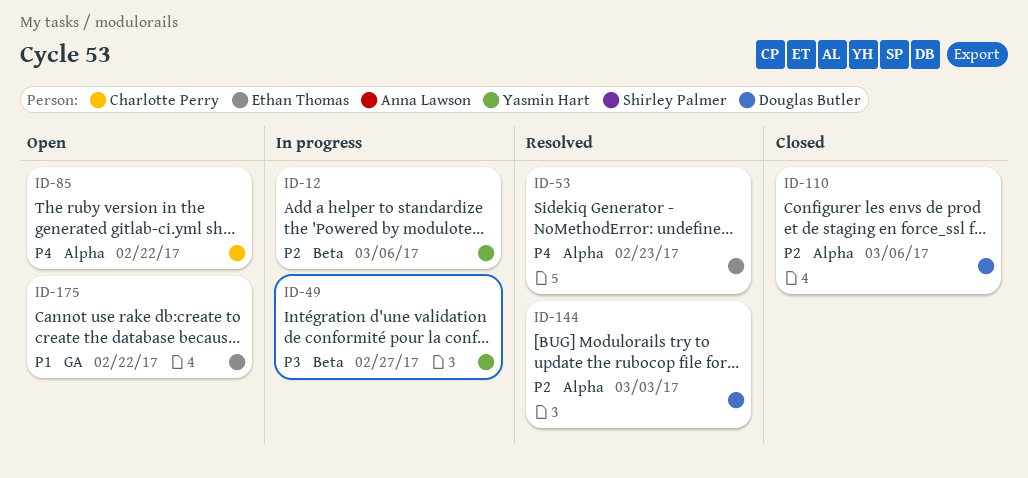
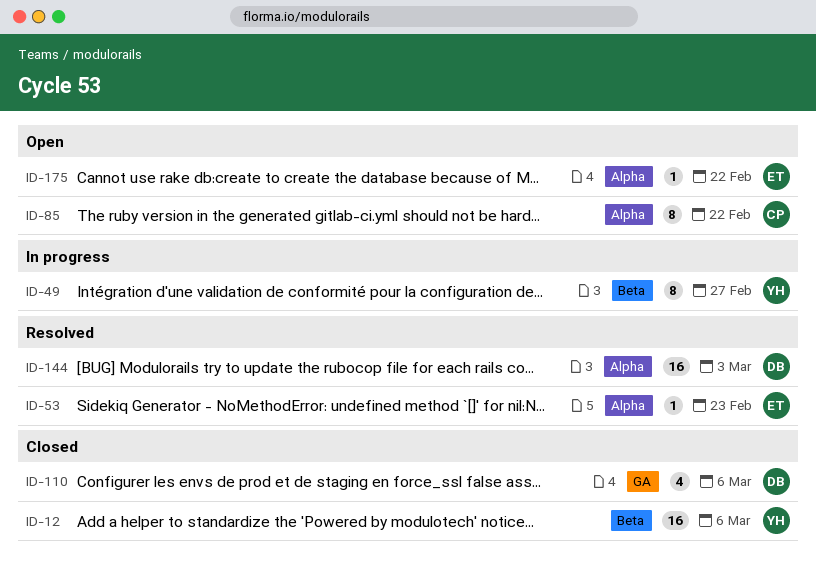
ID-12, status: In progress -> Closed
ID-110, label: Alpha -> GA
ID-175, label: GA -> Alpha

